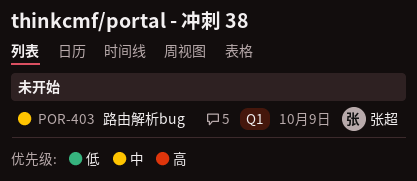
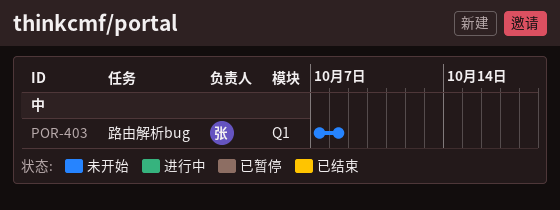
POR-403, due: Oct 9 -> Oct 8

